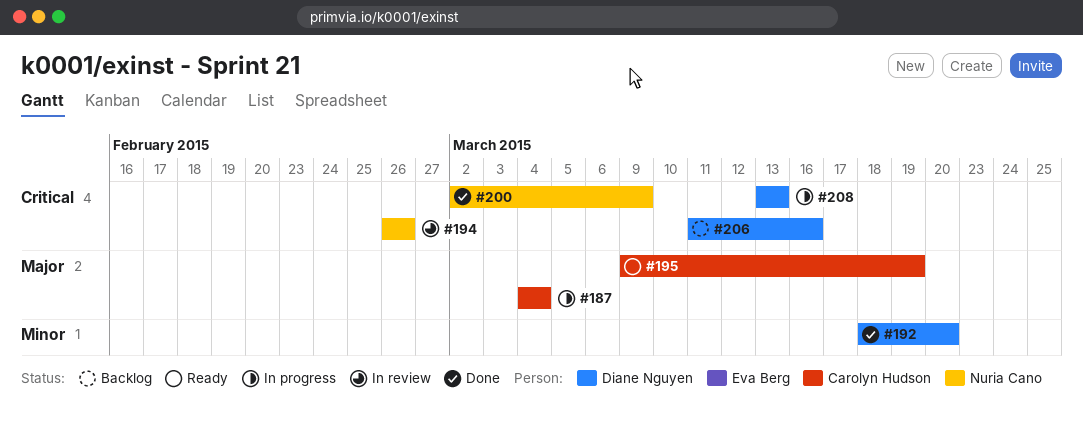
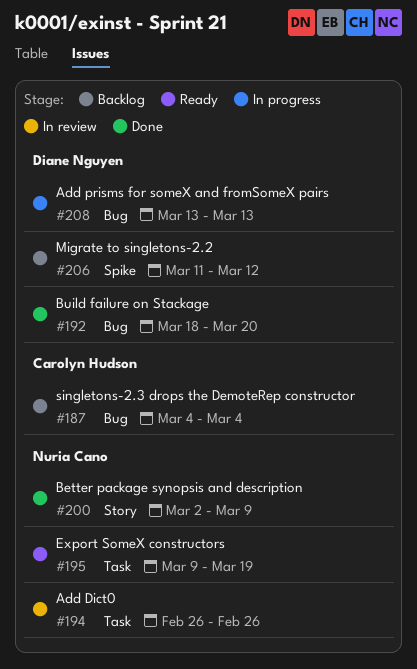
#187, status: In progress -> Backlog
#195, owner: Carolyn Hudson -> Nuria Cano
#206, due: Mar 16 -> Mar 12

